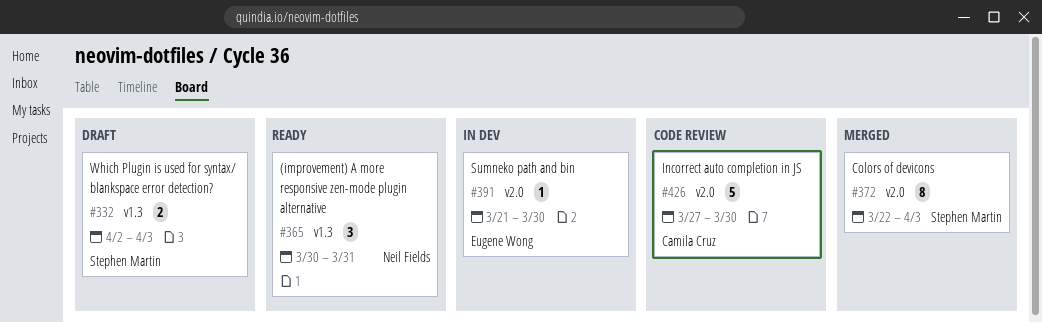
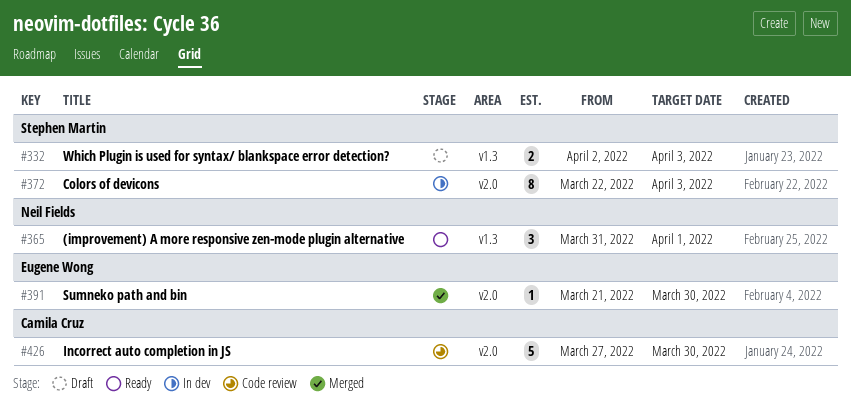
#365, start: Mar 30 -> Mar 31
#365, due: Mar 31 -> Apr 1
#372, status: Merged -> In dev
#391, status: In dev -> Merged

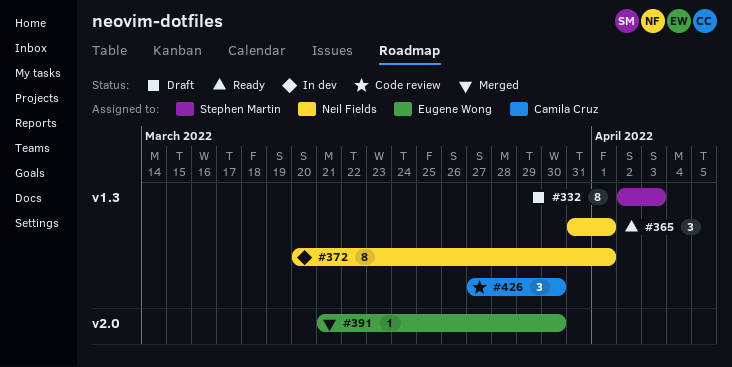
#332, estimate: 2 -> 8
#372, owner: Stephen Martin -> Neil Fields
#372, label: v2.0 -> v1.3
#372, start: Mar 22 -> Mar 20
#372, due: Apr 3 -> Apr 1
#426, label: v2.0 -> v1.3
#426, estimate: 5 -> 3

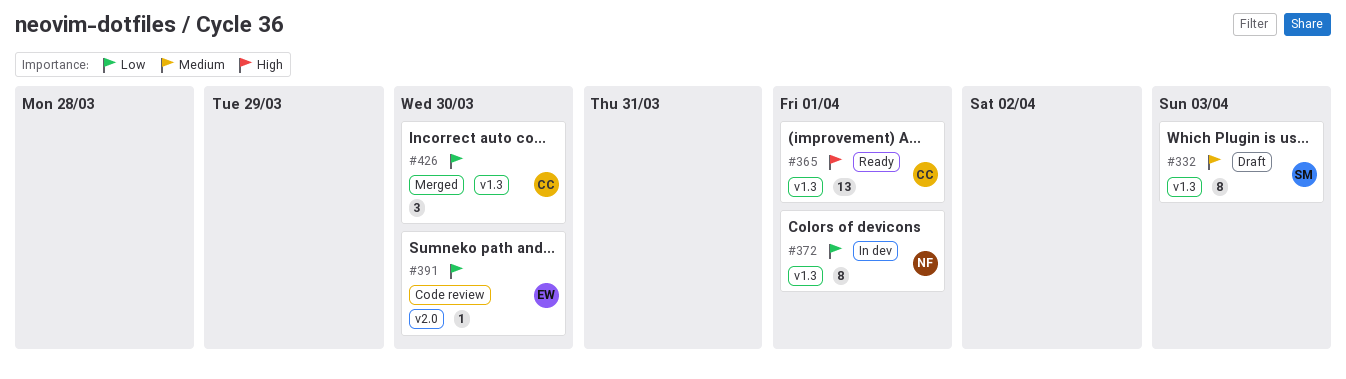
#365, owner: Neil Fields -> Camila Cruz
#365, estimate: 3 -> 13
#391, status: Merged -> Code review
#426, status: Code review -> Merged

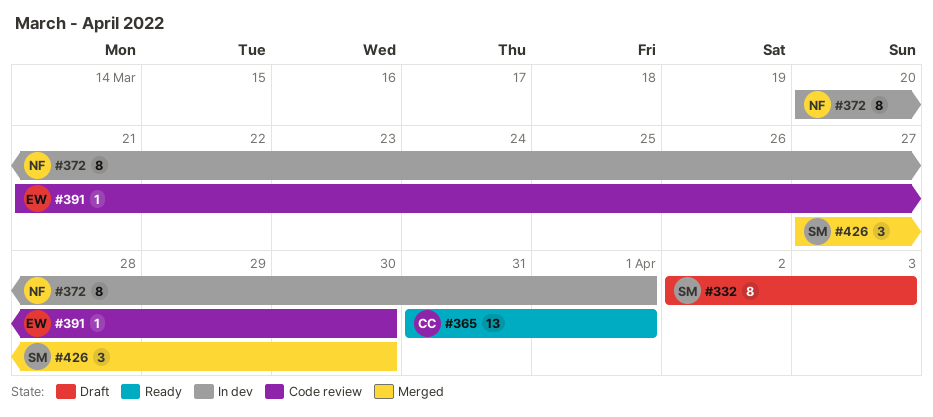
#426, owner: CC -> SM

